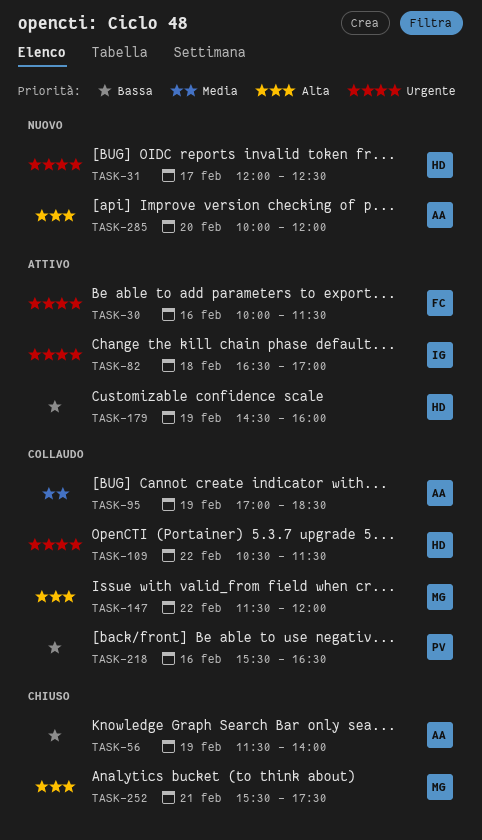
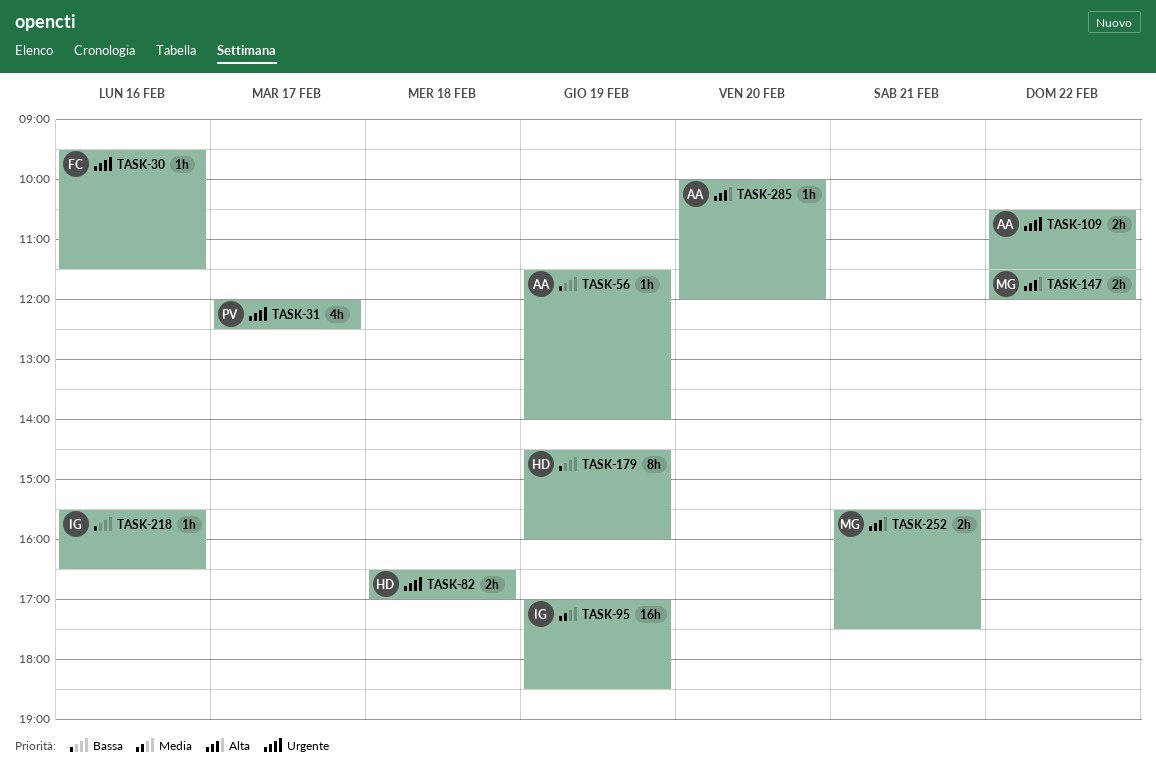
TASK-30, begins: 10:00 -> 09:30
TASK-31, owner: HD -> PV
TASK-82, owner: IG -> HD
TASK-95, owner: AA -> IG
TASK-109, owner: HD -> AA
TASK-218, owner: PV -> IG

